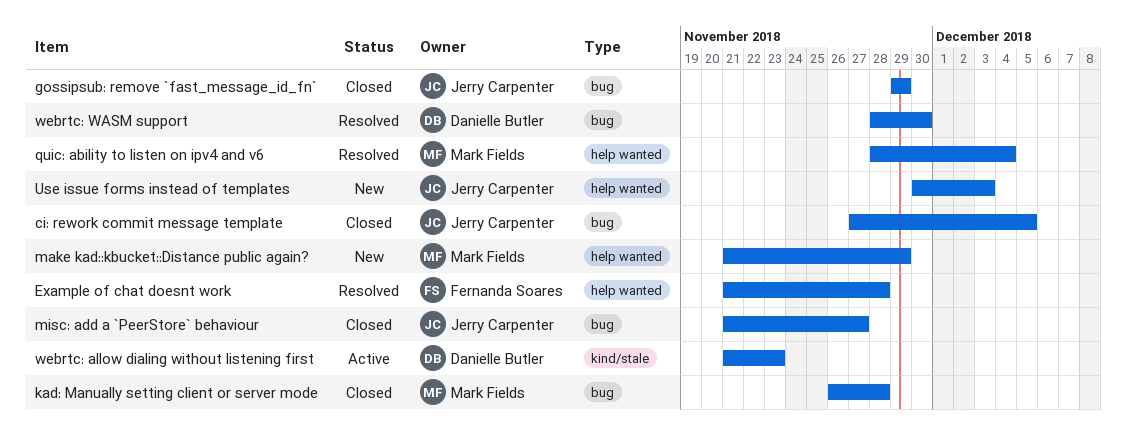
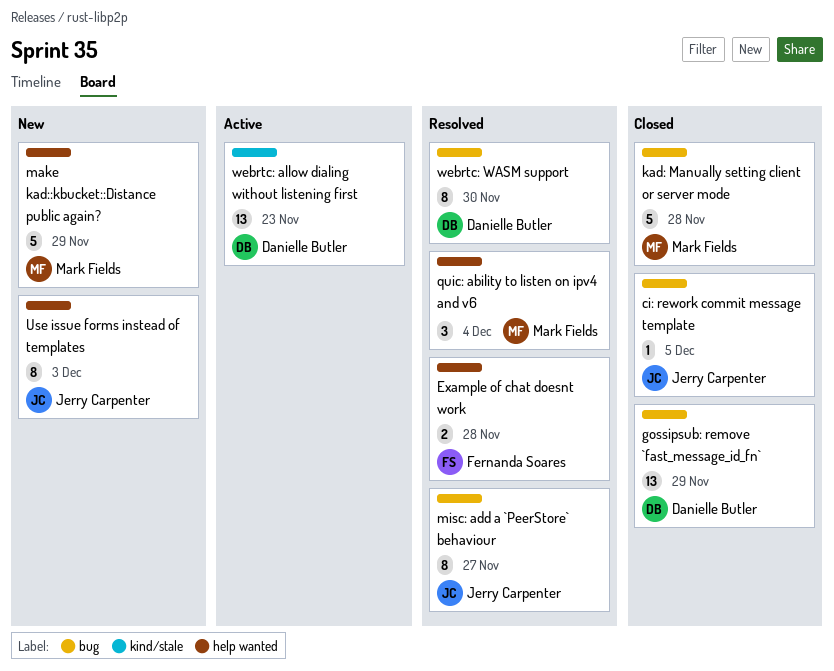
gossipsub: remove `fast_message_id_fn`, owner: Jerry Carpenter -> Danielle Butler
misc: add a `PeerStore` behaviour, status: Closed -> Resolved

